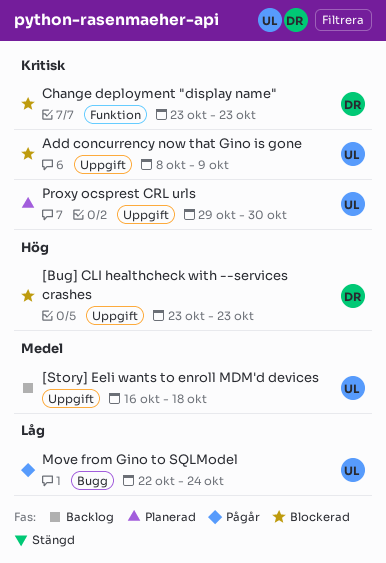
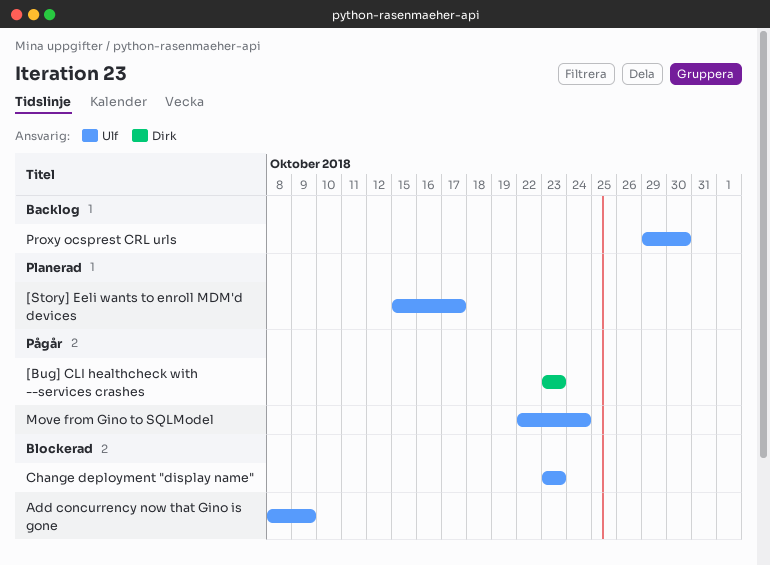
[Bug] CLI healthcheck with --services crashes, status: Blockerad -> Pågår
[Story] Eeli wants to enroll MDM'd devices, status: Backlog -> Planerad
[Story] Eeli wants to enroll MDM'd devices, start: Oct 16 -> Oct 15
[Story] Eeli wants to enroll MDM'd devices, due: Oct 18 -> Oct 17
Change deployment "display name", owner: Dirk -> Ulf
Proxy ocsprest CRL urls, status: Planerad -> Backlog

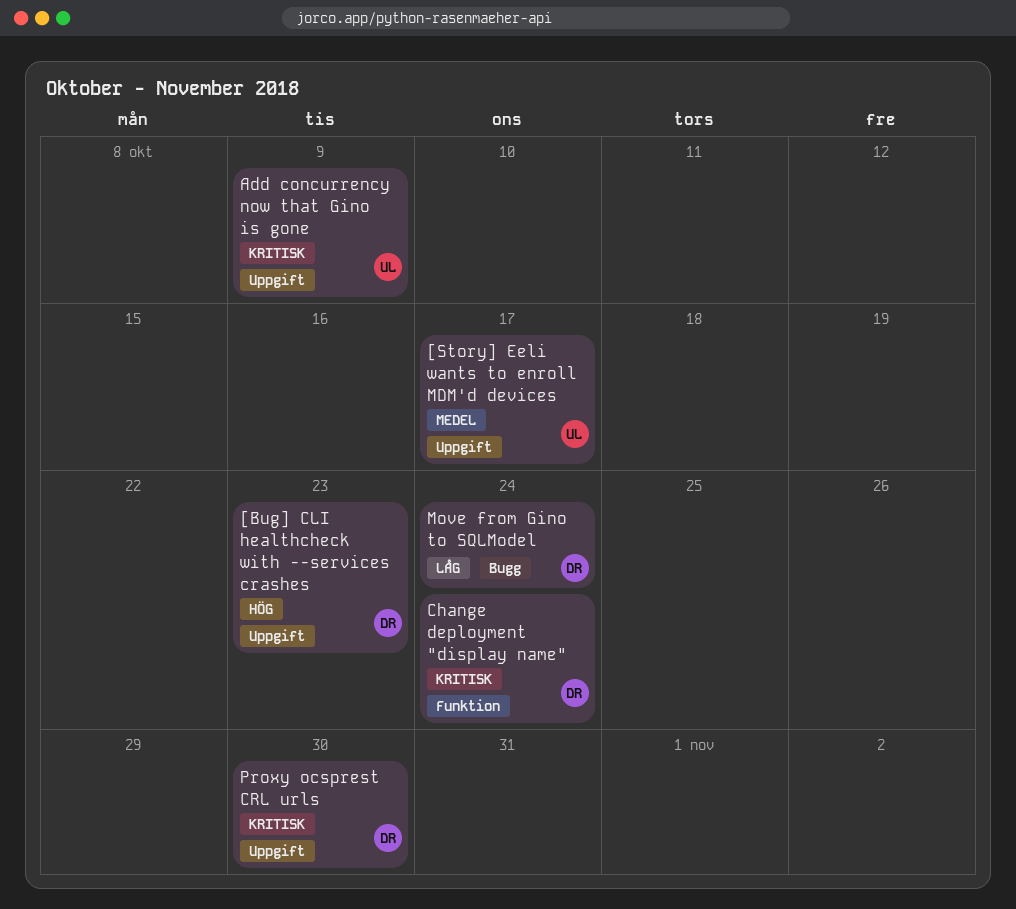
Change deployment "display name", owner: Ulf -> Dirk
Change deployment "display name", due: Oct 23 -> Oct 24
Move from Gino to SQLModel, owner: Ulf -> Dirk
Proxy ocsprest CRL urls, owner: Ulf -> Dirk

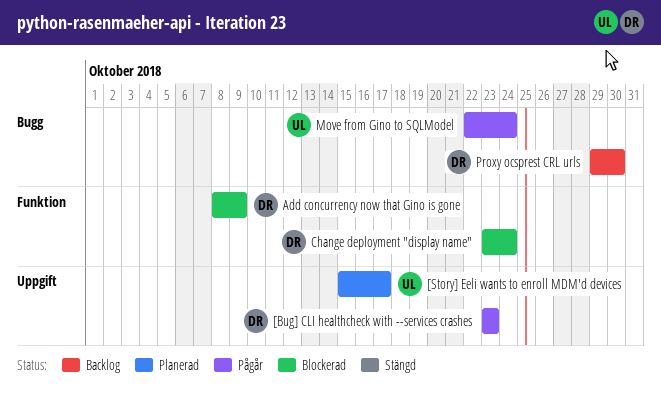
Add concurrency now that Gino is gone, owner: UL -> DR
Add concurrency now that Gino is gone, label: Uppgift -> Funktion
Move from Gino to SQLModel, owner: DR -> UL
Proxy ocsprest CRL urls, label: Uppgift -> Bugg

